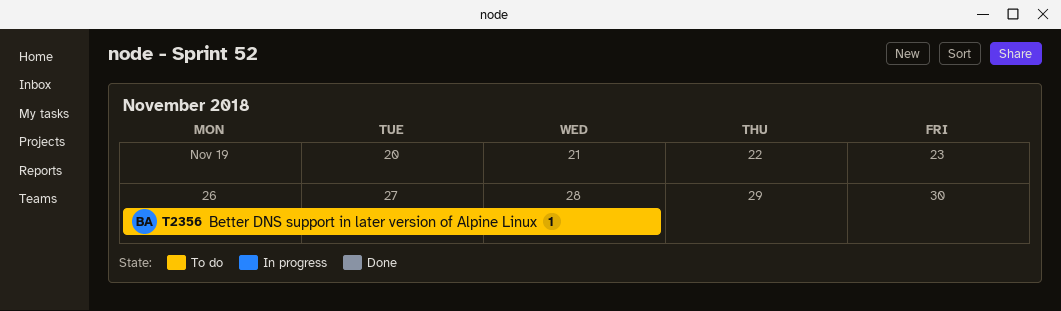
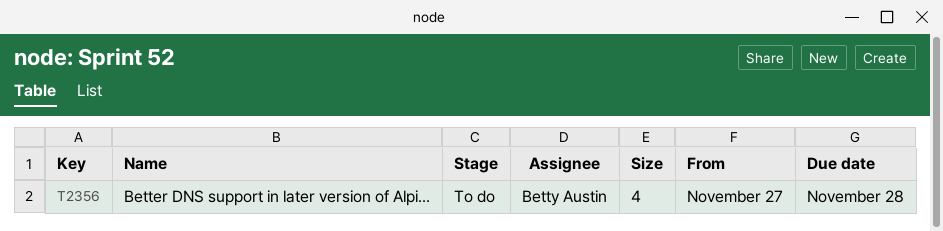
T2356, estimate: 1 -> 4
T2356, start: Nov 26 -> Nov 27

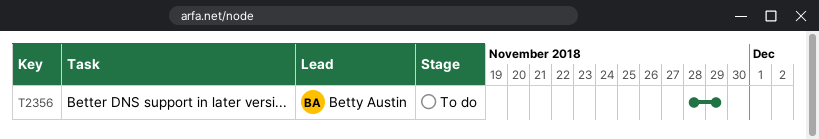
T2356, start: Nov 27 -> Nov 28
T2356, due: Nov 28 -> Nov 29

